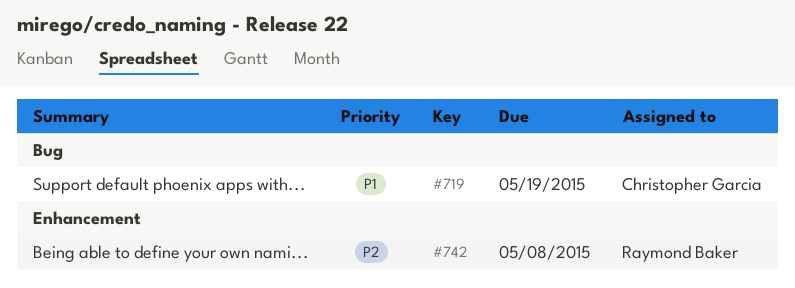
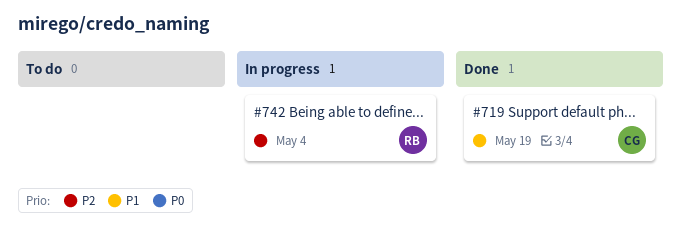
#742, due: May 8 -> May 4

